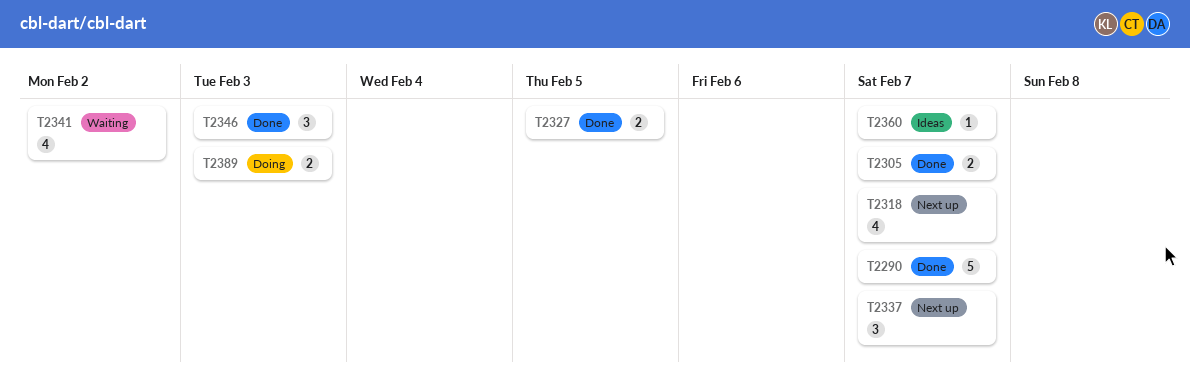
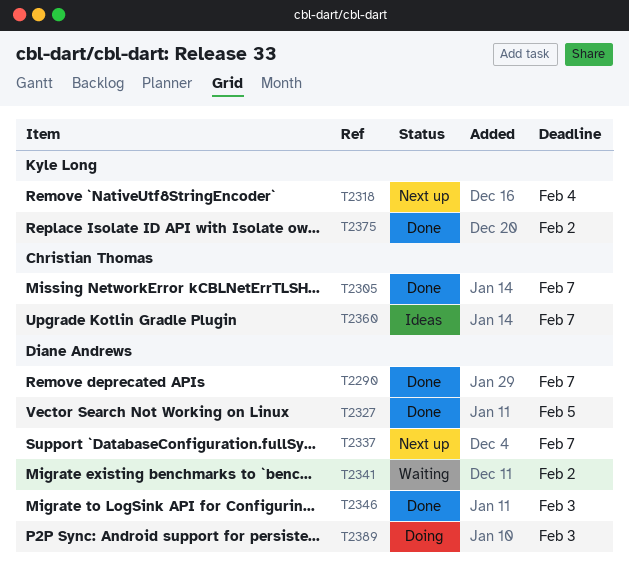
T2318, due: Feb 7 -> Feb 4
T2375: none -> present

